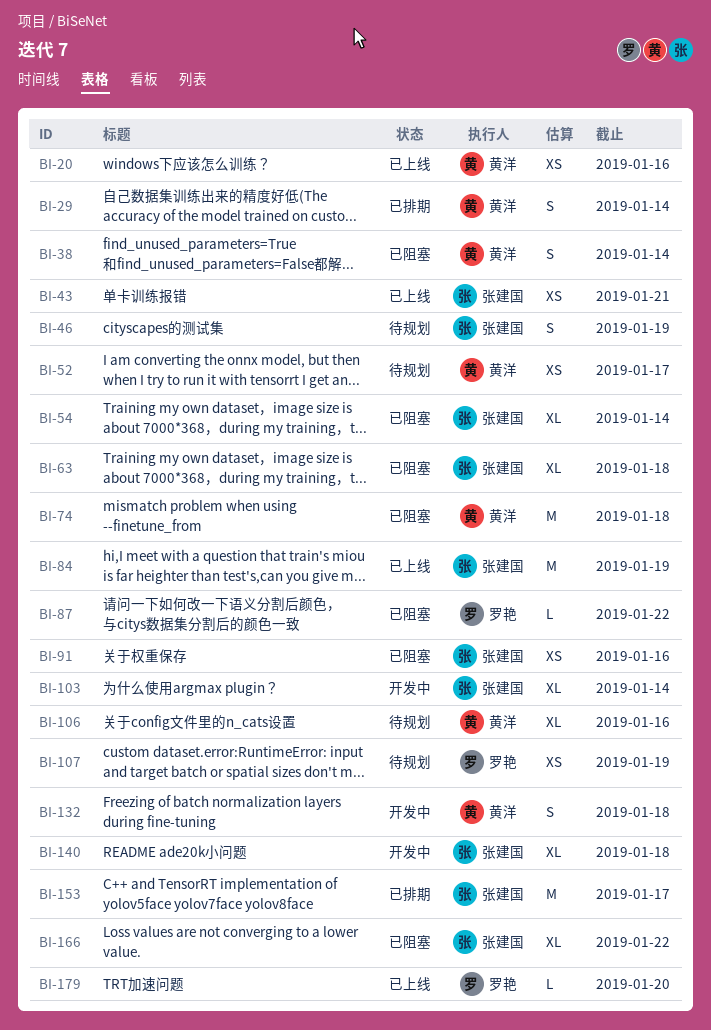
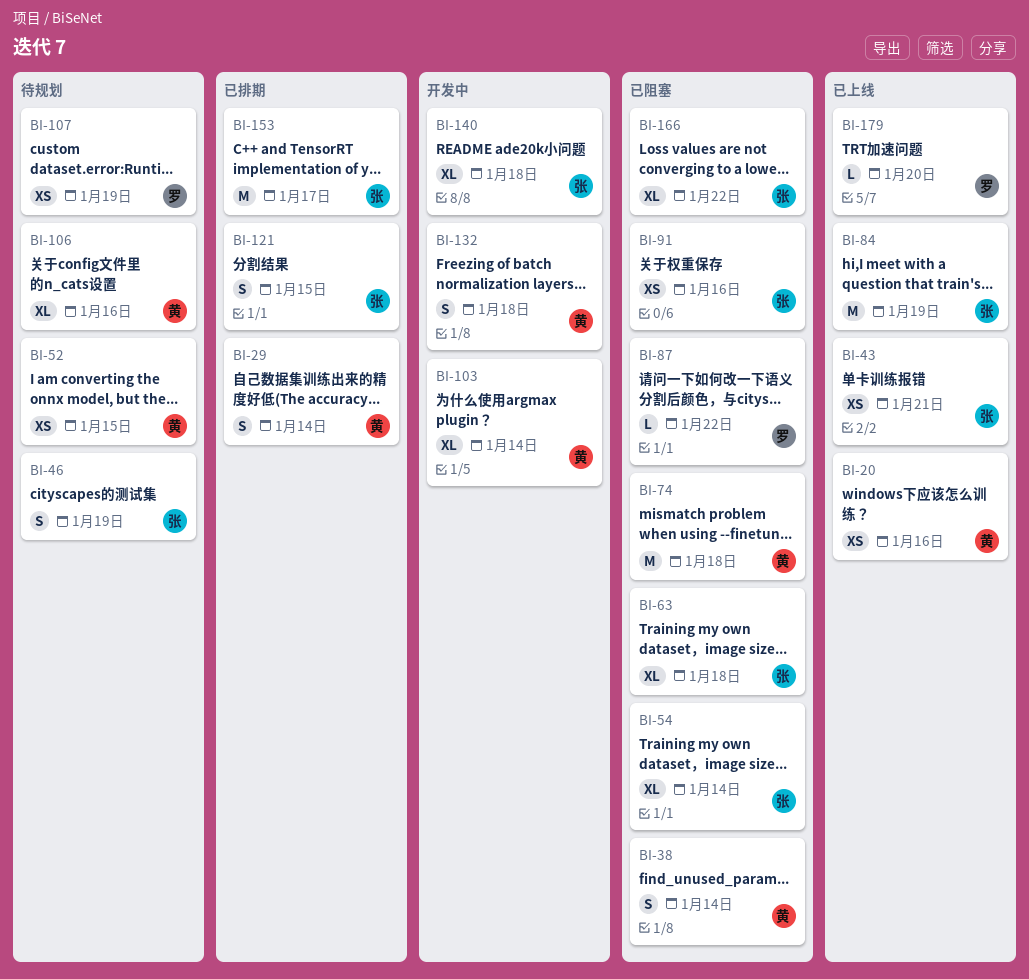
BI-52, due: Jan 17 -> Jan 15
BI-103, owner: 张建国 -> 黄洋
BI-121: none -> present

